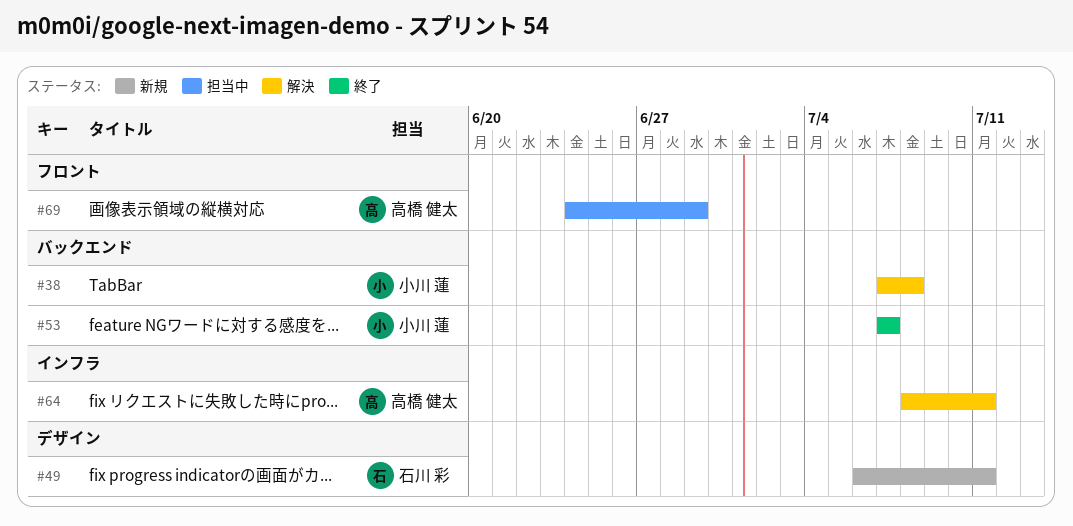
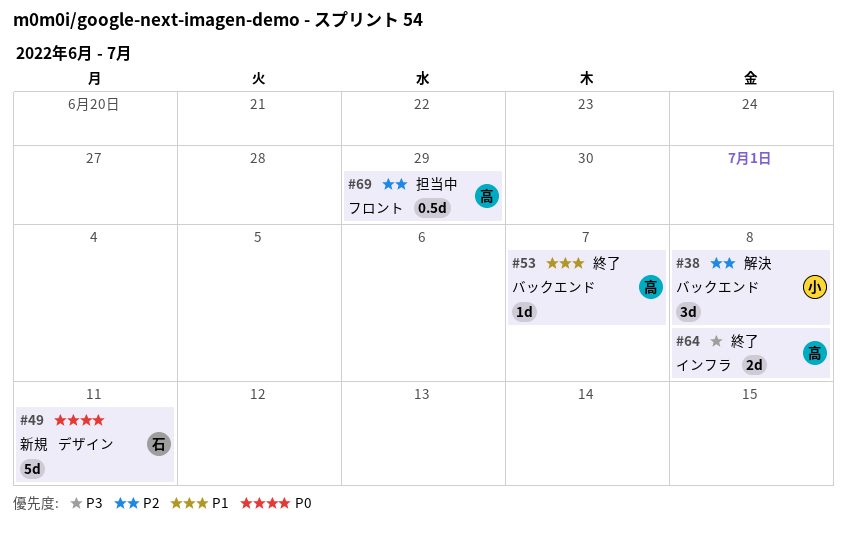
#53, owner: 小川 蓮 -> 高橋 健太
#64, status: 解決 -> 終了
#64, due: Jul 11 -> Jul 8

